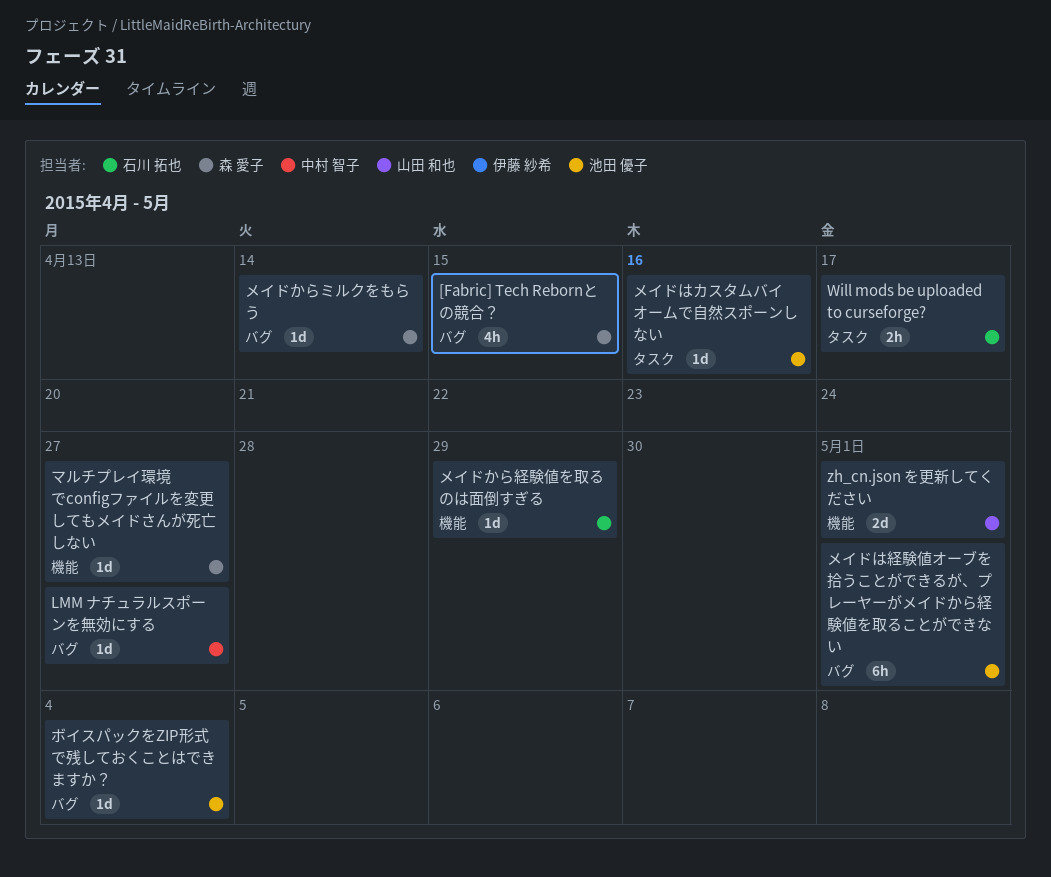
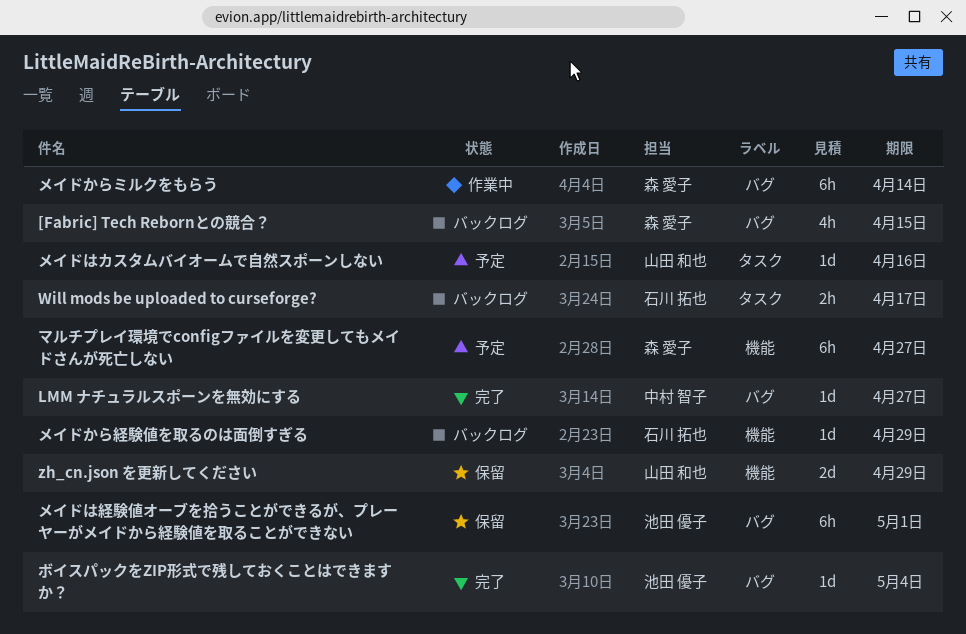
zh_cn.json を更新してください, due: May 1 -> Apr 29
マルチプレイ環境でconfigファイルを変更してもメイドさんが死亡しない, estimate: 1d -> 6h
メイドからミルクをもらう, estimate: 1d -> 6h
メイドはカスタムバイオームで自然スポーンしない, owner: 池田 優子 -> 山田 和也

